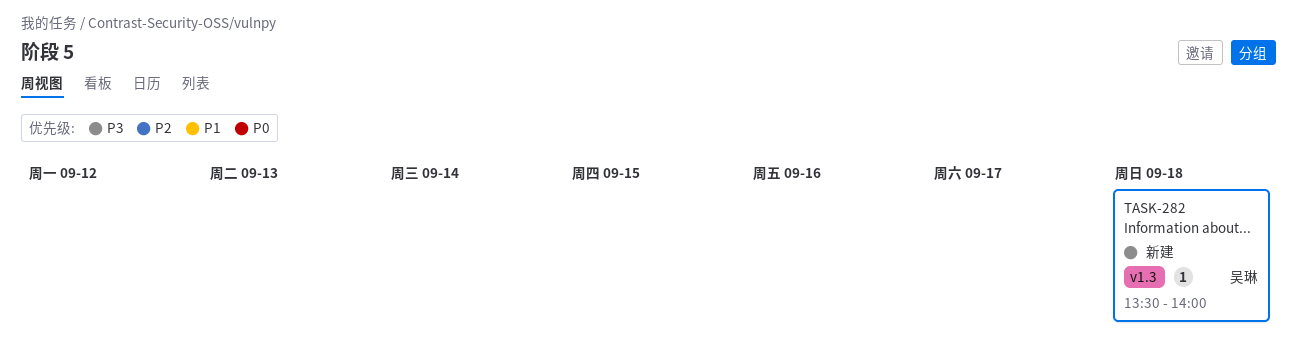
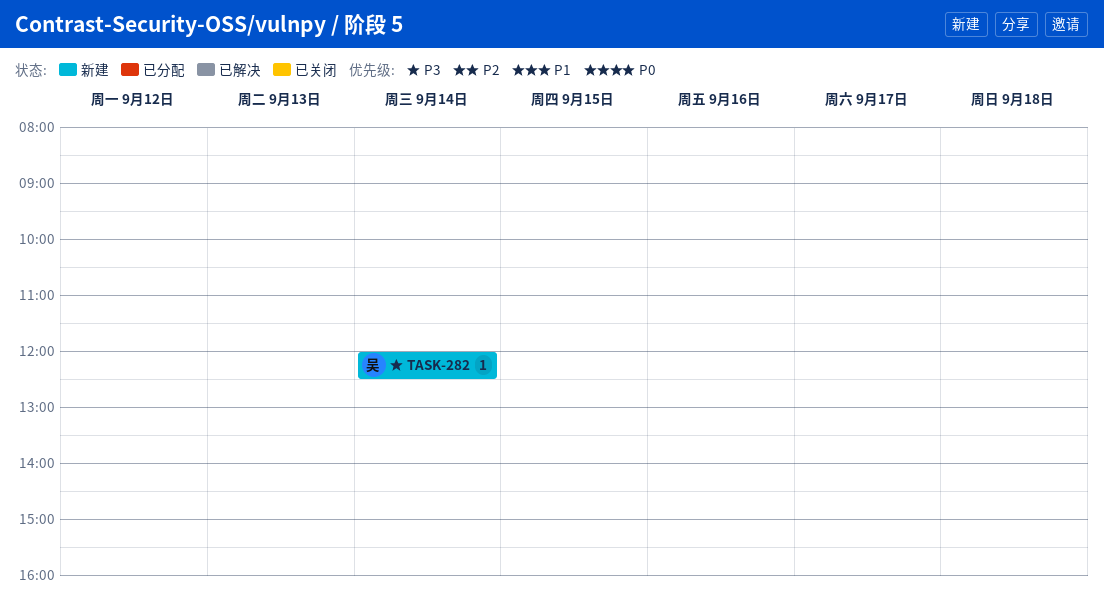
TASK-282, day: Sep 18 -> Sep 14
TASK-282, begins: 13:30 -> 12:00
TASK-282, ends: 14:00 -> 12:30

